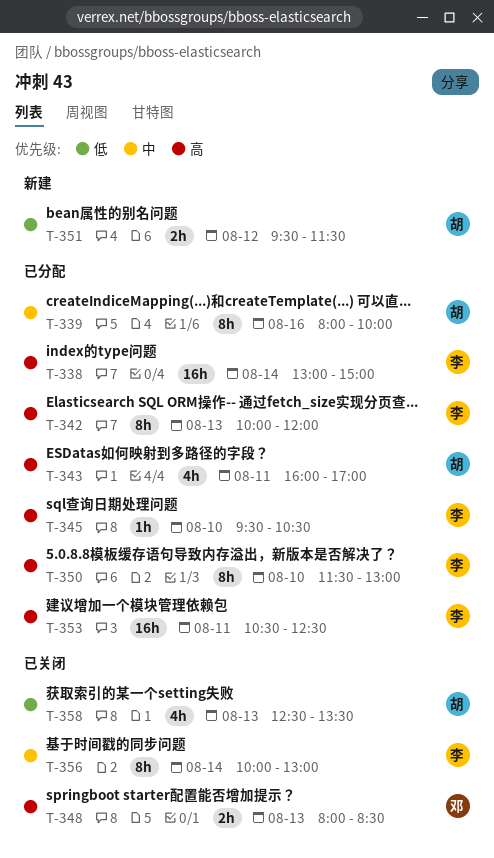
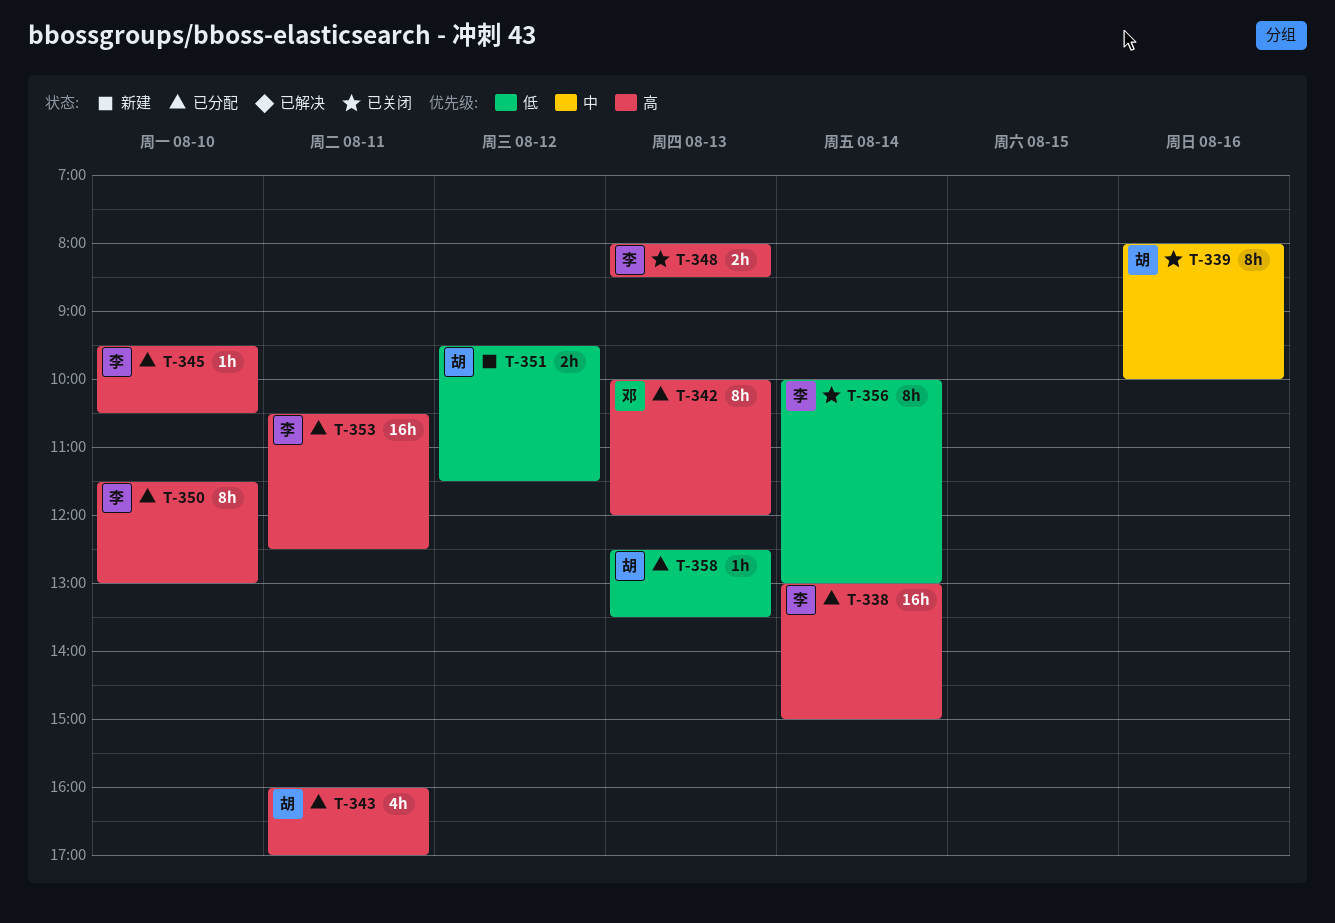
T-339, status: 已分配 -> 已关闭
T-342, owner: 李 -> 邓
T-348, owner: 邓 -> 李
T-356, priority: 中 -> 低
T-358, status: 已关闭 -> 已分配
T-358, estimate: 4h -> 1h

